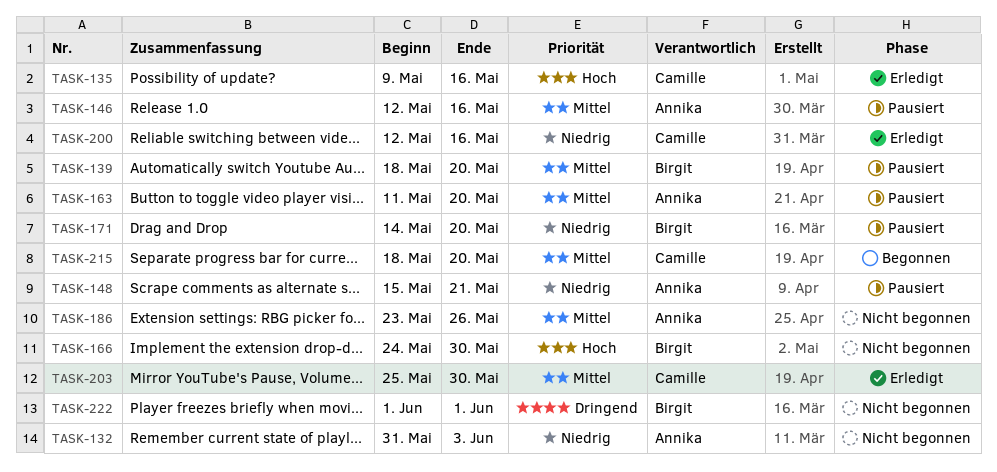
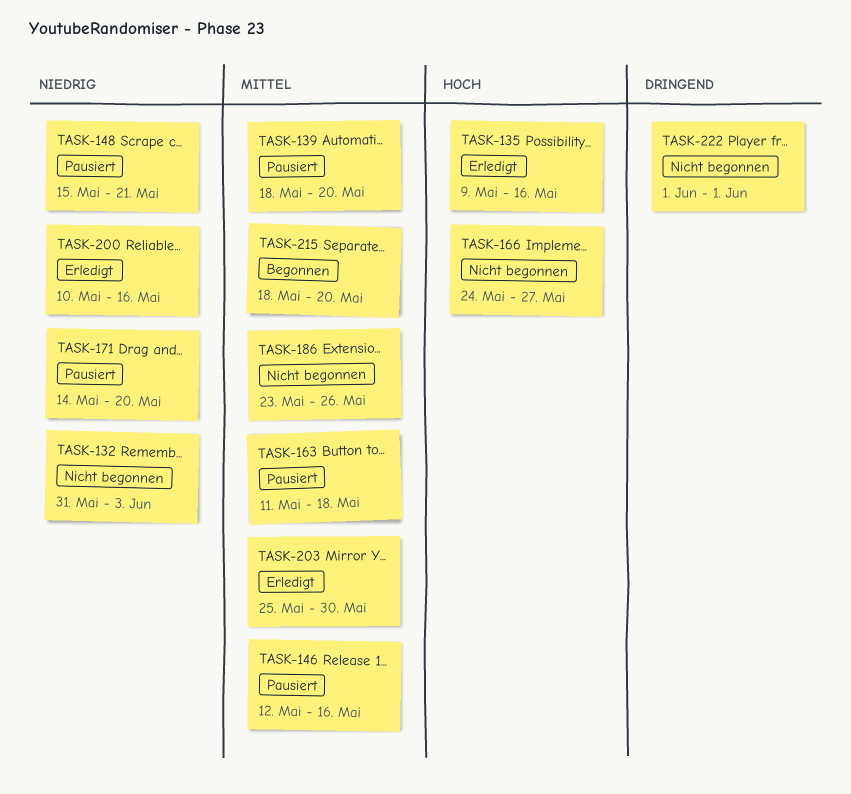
TASK-163, due: May 20 -> May 18
TASK-166, due: May 30 -> May 27
TASK-200, start: May 12 -> May 10

